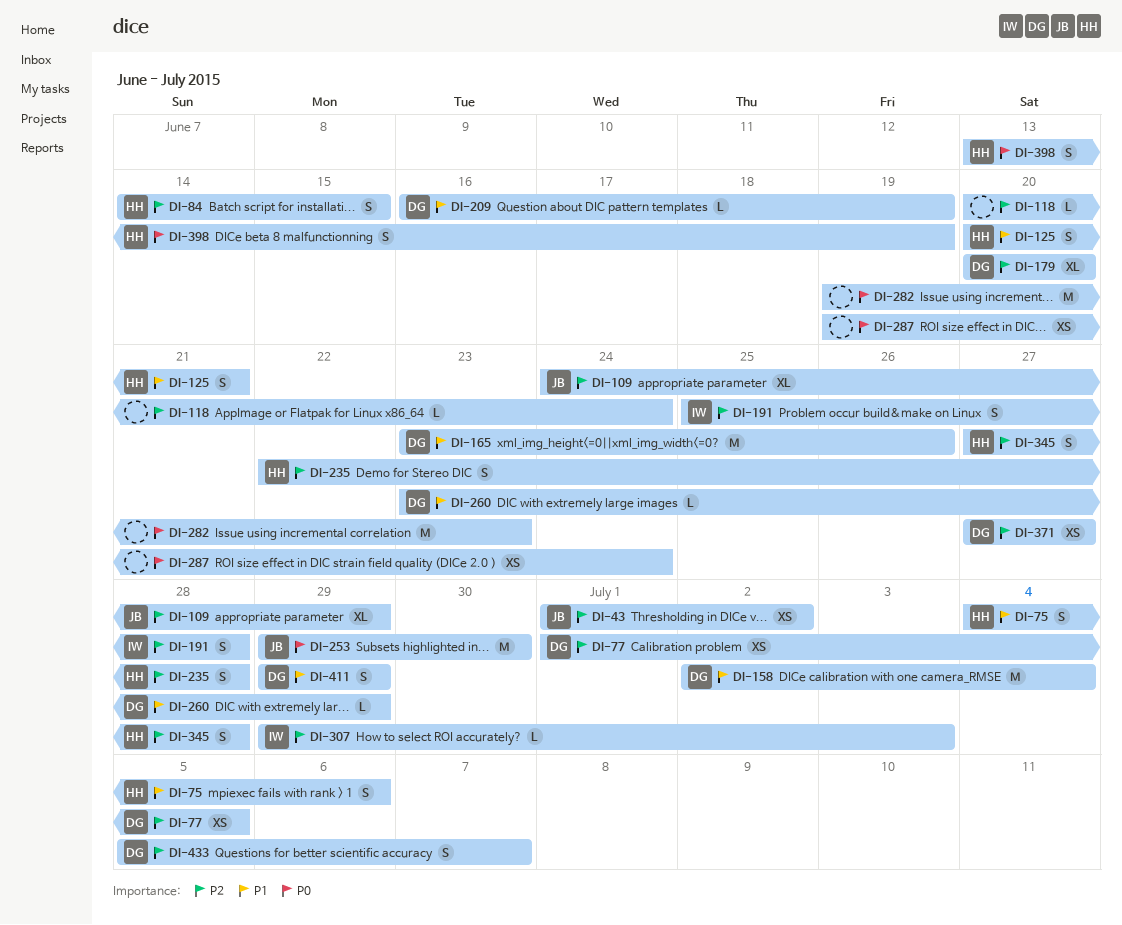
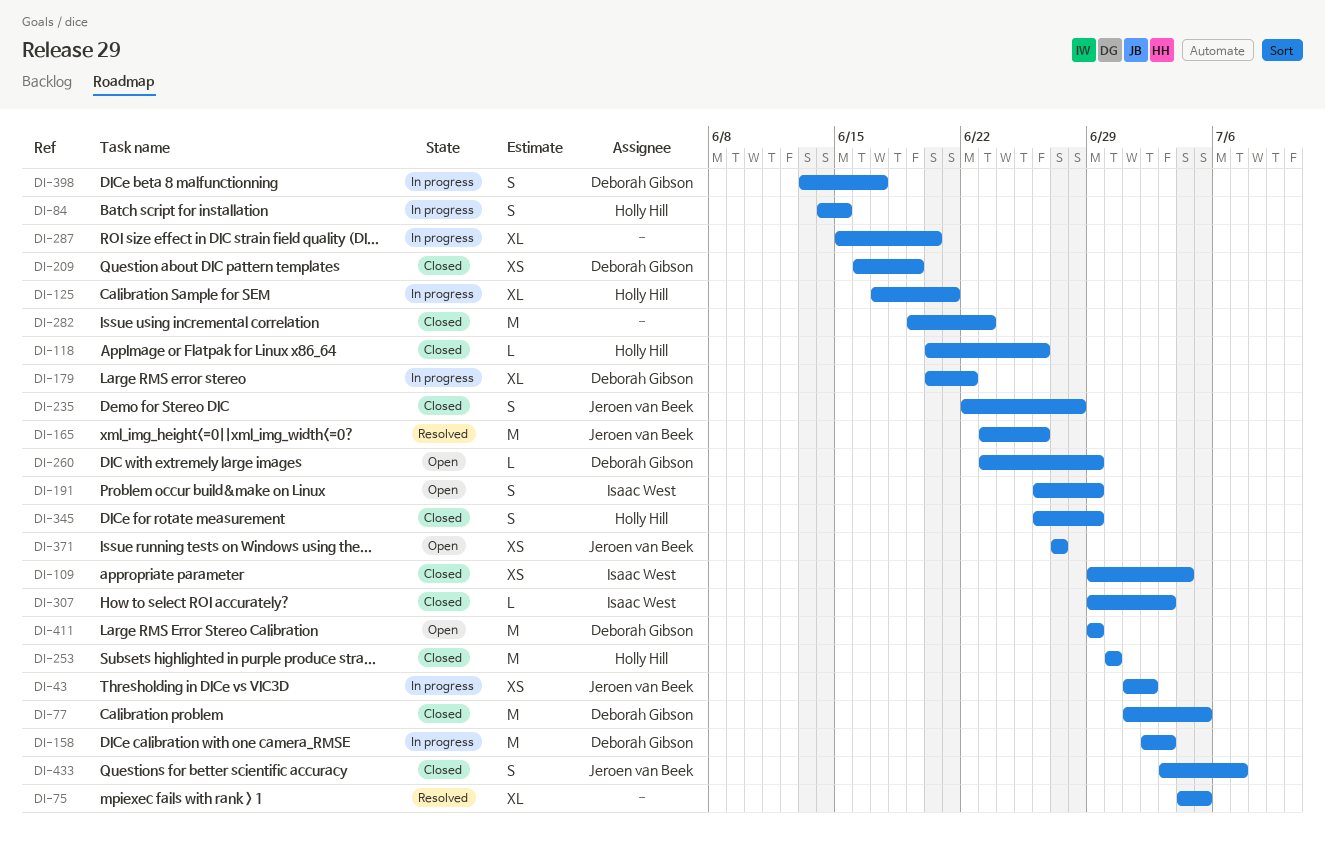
DI-75, owner: Holly Hill -> none
DI-75, estimate: S -> XL
DI-75, due: Jul 6 -> Jul 5
DI-77, estimate: XS -> M
DI-109, owner: Jeroen van Beek -> Isaac West
DI-109, estimate: XL -> XS
DI-109, start: Jun 24 -> Jun 29
DI-109, due: Jun 29 -> Jul 4
DI-118, owner: none -> Holly Hill
DI-118, due: Jun 24 -> Jun 26
DI-125, estimate: S -> XL
DI-125, start: Jun 20 -> Jun 17
DI-158, due: Jul 4 -> Jul 3
DI-165, owner: Deborah Gibson -> Jeroen van Beek
DI-179, due: Jun 20 -> Jun 22
DI-191, start: Jun 25 -> Jun 26
DI-191, due: Jun 28 -> Jun 29
DI-209, estimate: L -> XS
DI-235, owner: Holly Hill -> Jeroen van Beek
DI-253, owner: Jeroen van Beek -> Holly Hill
DI-253, start: Jun 29 -> Jun 30
DI-287, estimate: XS -> XL
DI-287, start: Jun 19 -> Jun 15
DI-287, due: Jun 24 -> Jun 20
DI-345, start: Jun 27 -> Jun 26
DI-345, due: Jun 28 -> Jun 29
DI-371, owner: Deborah Gibson -> Jeroen van Beek
DI-398, owner: Holly Hill -> Deborah Gibson
DI-398, due: Jun 19 -> Jun 17
DI-411, estimate: S -> M
DI-433, owner: Deborah Gibson -> Jeroen van Beek
DI-433, start: Jul 5 -> Jul 3

